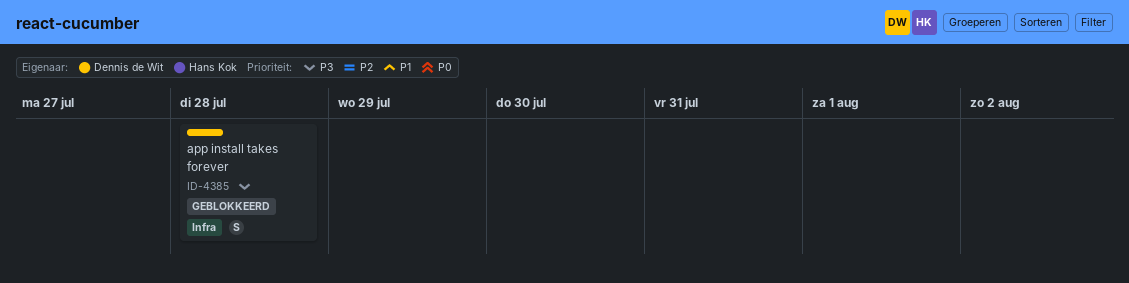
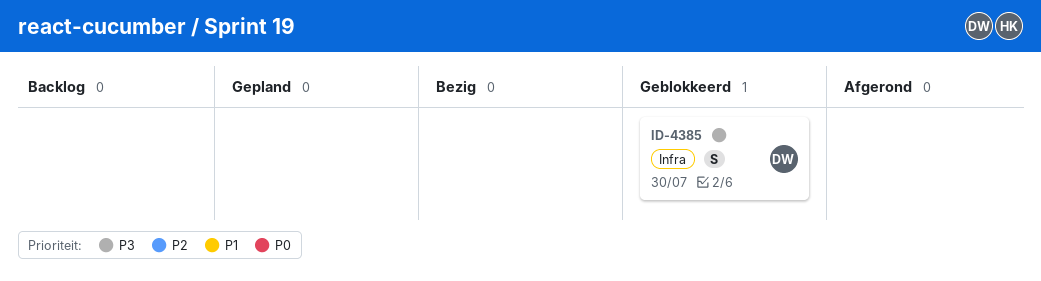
ID-4385, due: Jul 28 -> Jul 30

